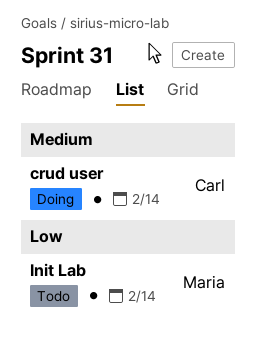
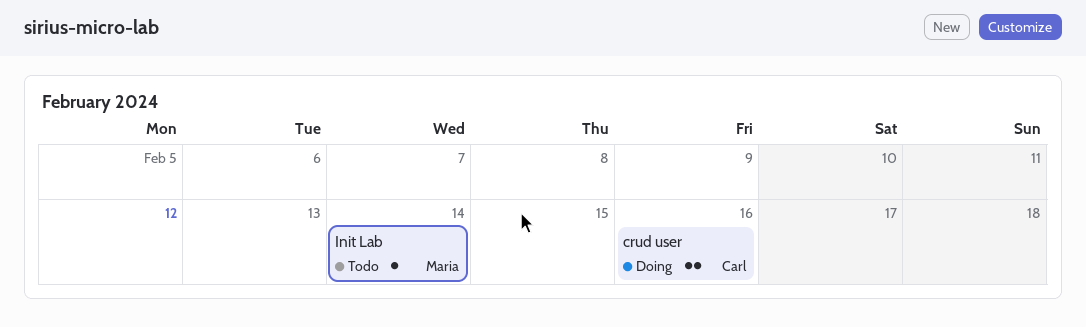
crud user, estimate: 1 -> 2
crud user, due: Feb 14 -> Feb 16

